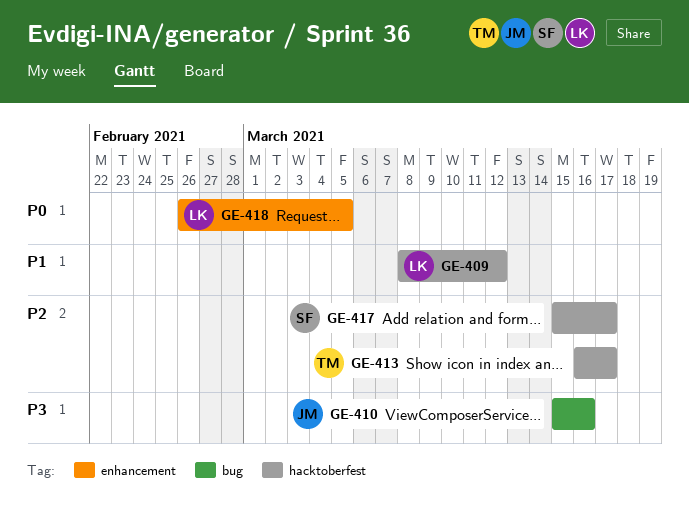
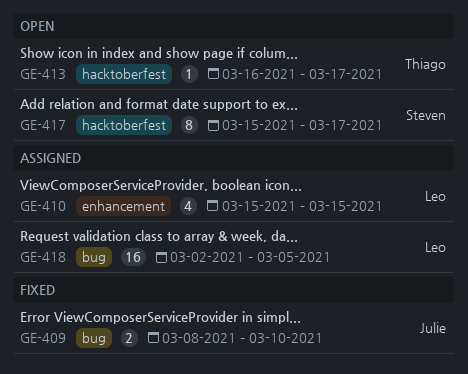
GE-409, owner: Leo -> Julie
GE-409, label: hacktoberfest -> bug
GE-409, due: Mar 12 -> Mar 10
GE-410, owner: Julie -> Leo
GE-410, label: bug -> enhancement
GE-410, due: Mar 16 -> Mar 15
GE-418, label: enhancement -> bug
GE-418, start: Feb 26 -> Mar 2

